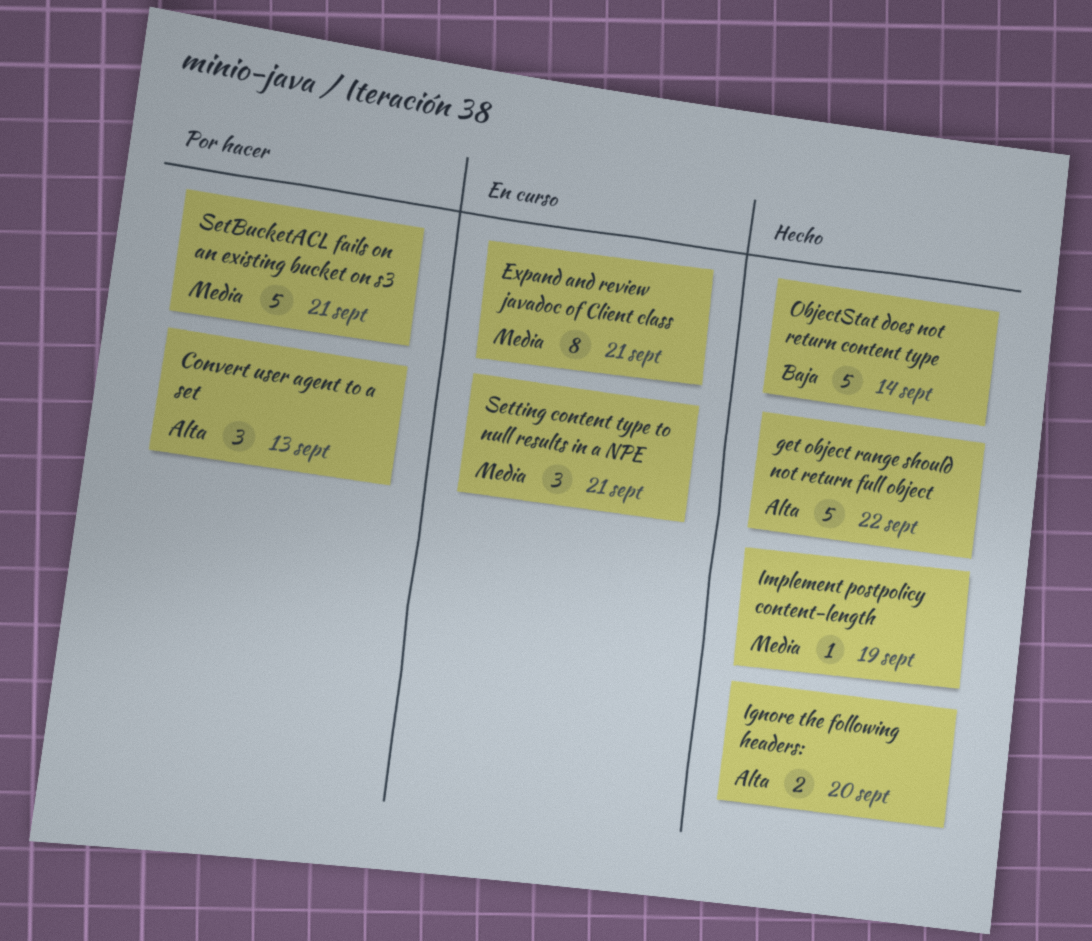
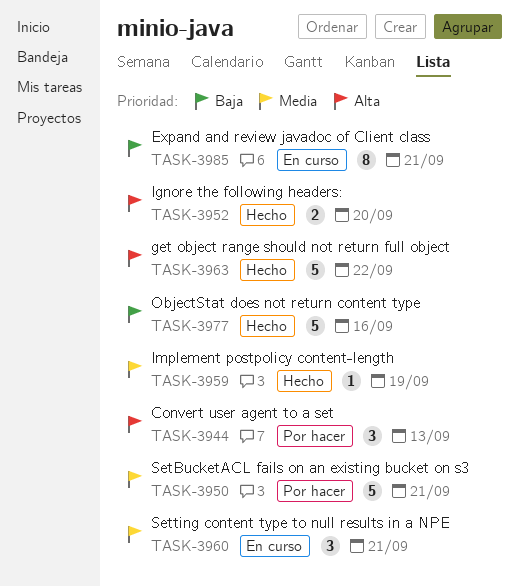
Expand and review javadoc of Client class, priority: Media -> Baja
ObjectStat does not return content type, due: Sep 14 -> Sep 16

